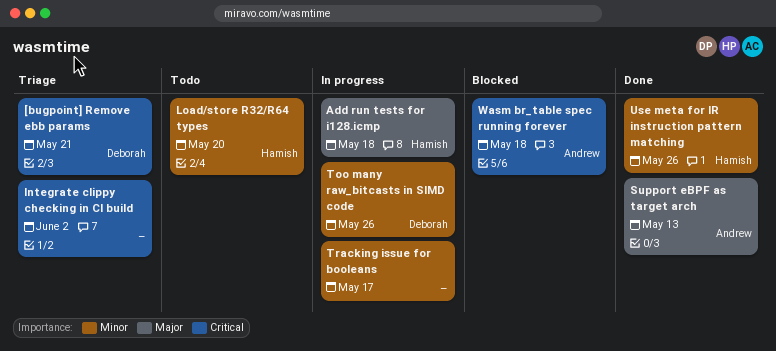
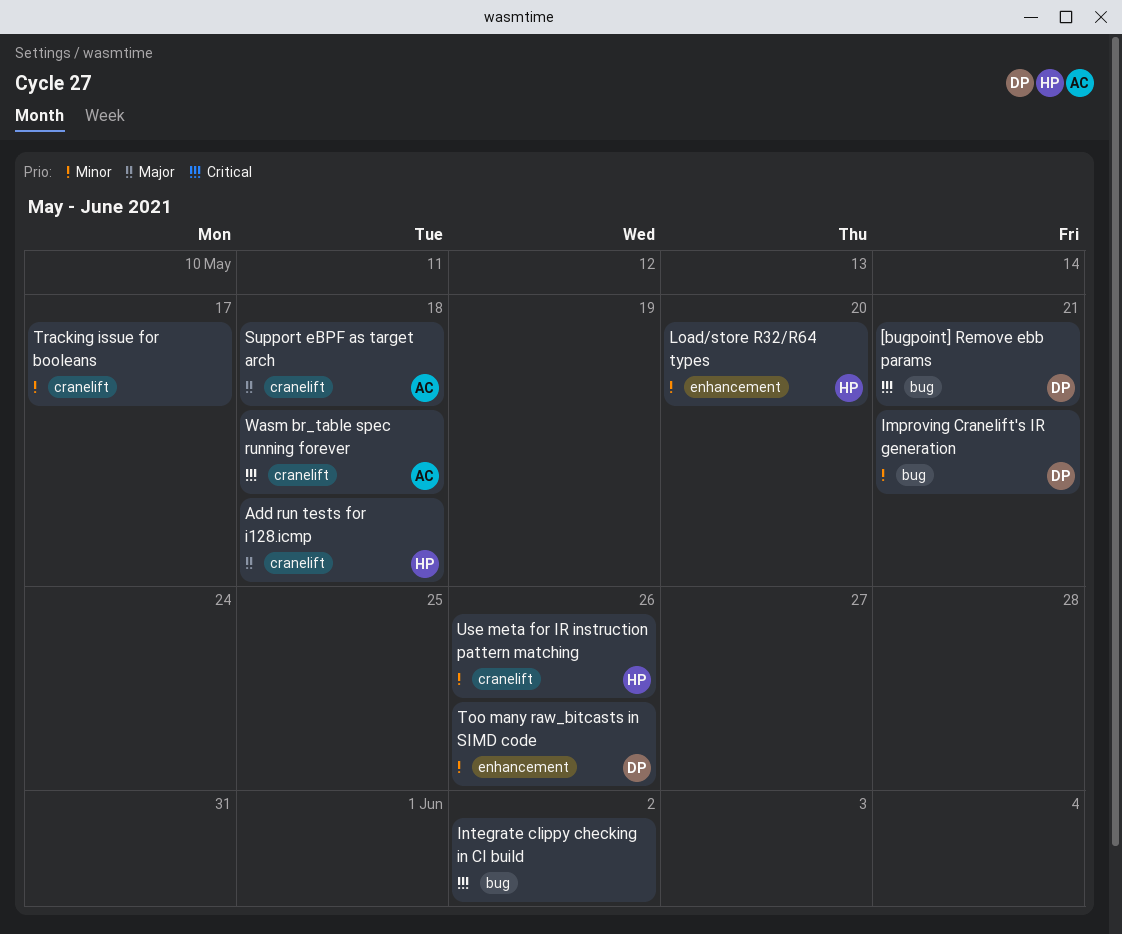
Improving Cranelift's IR generation: none -> present
Support eBPF as target arch, due: May 13 -> May 18

